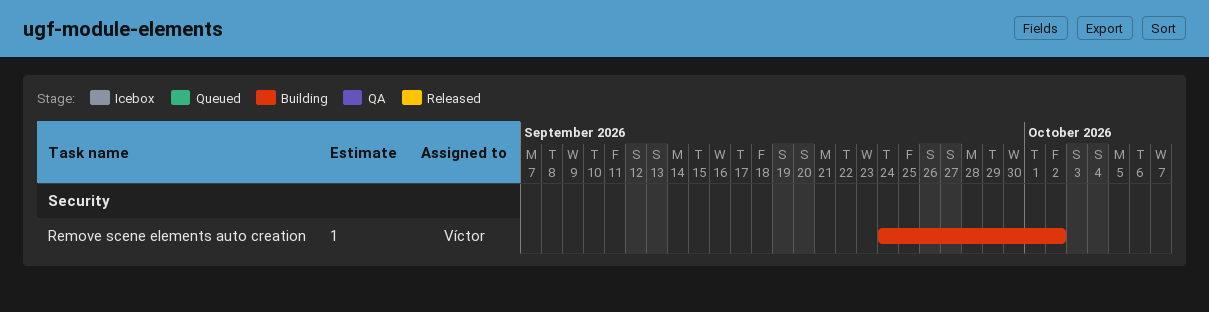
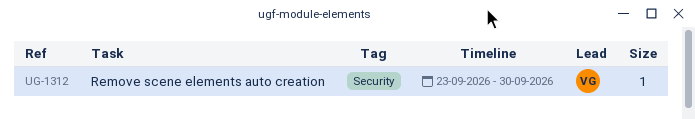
Remove scene elements auto creation, start: Sep 24 -> Sep 23
Remove scene elements auto creation, due: Oct 2 -> Sep 30

